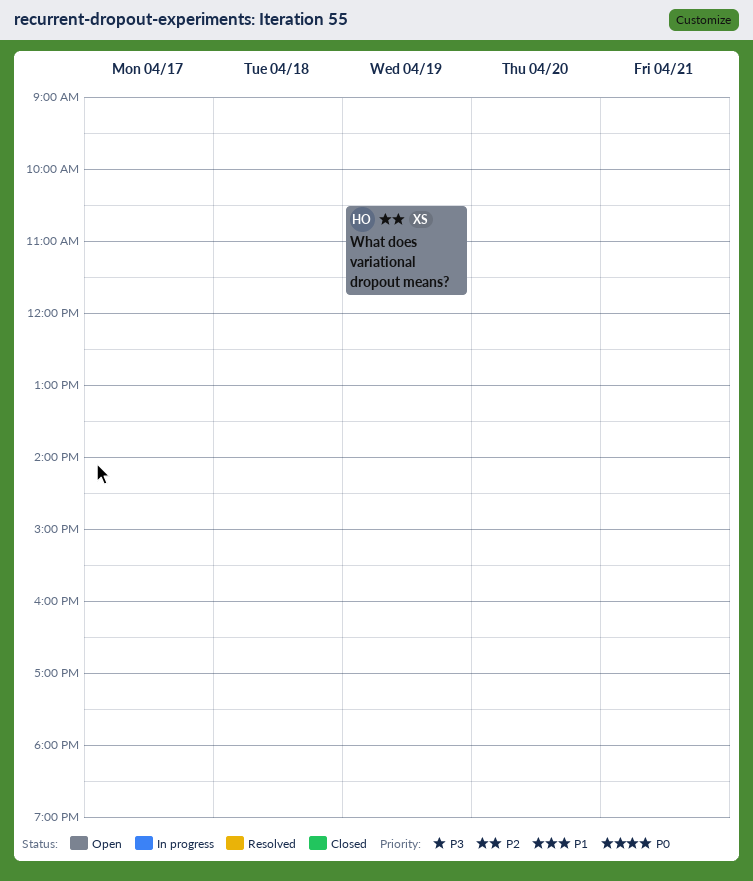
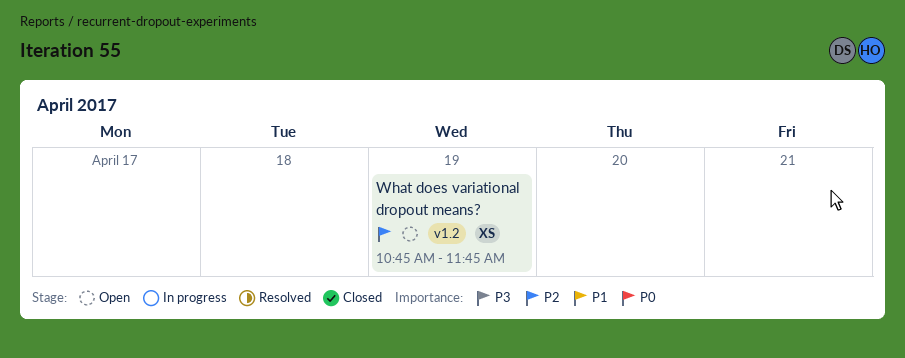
What does variational dropout means?, begins: 10:30 -> 10:45

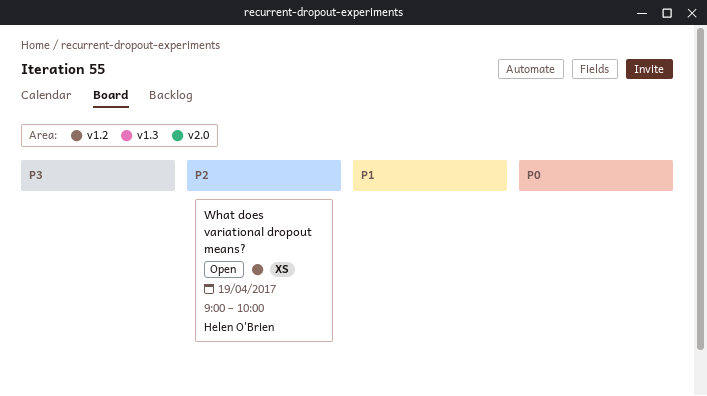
What does variational dropout means?, begins: 10:45 -> 09:00
What does variational dropout means?, ends: 11:45 -> 10:00

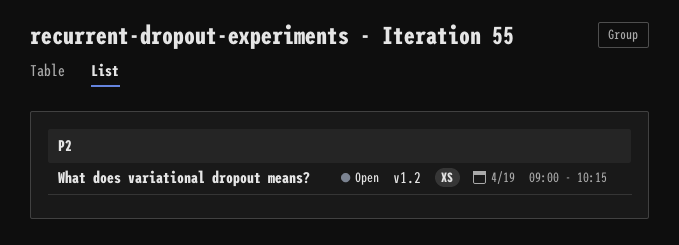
What does variational dropout means?, ends: 10:00 -> 10:15

